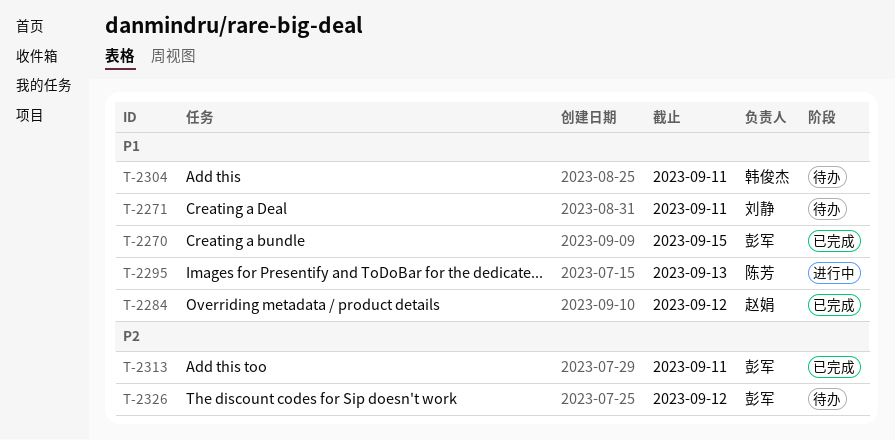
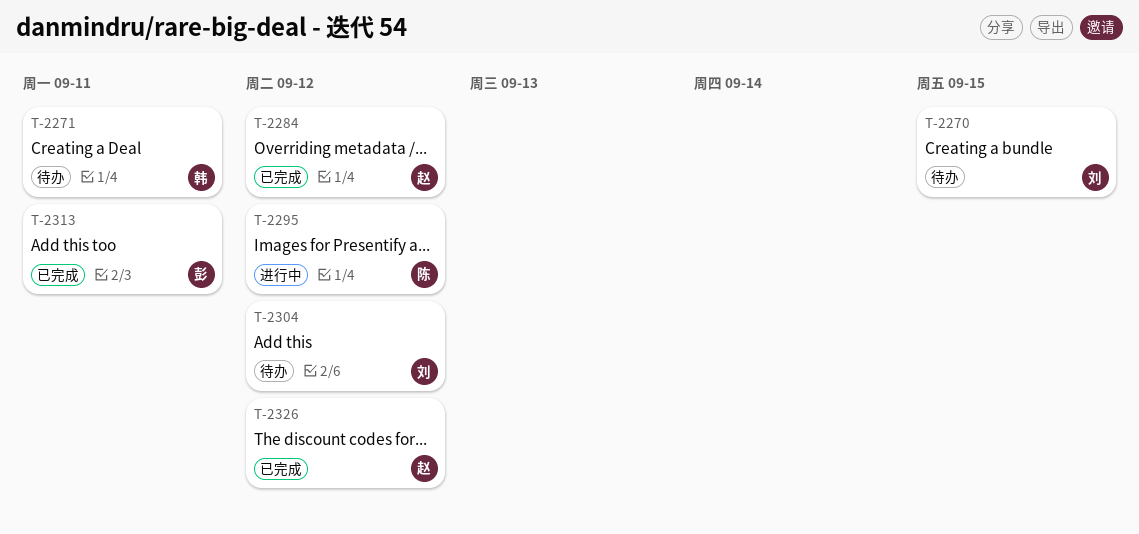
T-2270, status: 已完成 -> 待办
T-2270, owner: 彭军 -> 刘静
T-2271, owner: 刘静 -> 韩俊杰
T-2295, due: Sep 13 -> Sep 12
T-2304, owner: 韩俊杰 -> 刘静
T-2304, due: Sep 11 -> Sep 12
T-2326, status: 待办 -> 已完成
T-2326, owner: 彭军 -> 赵娟

